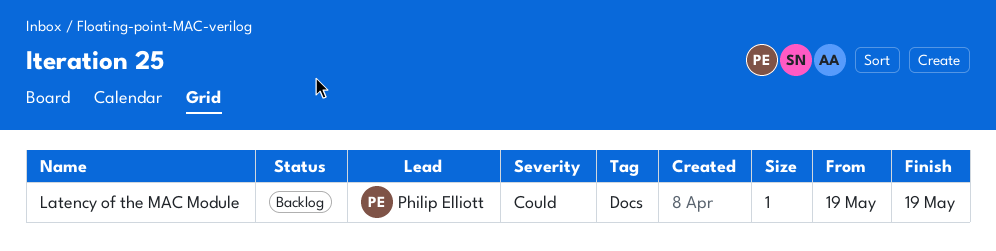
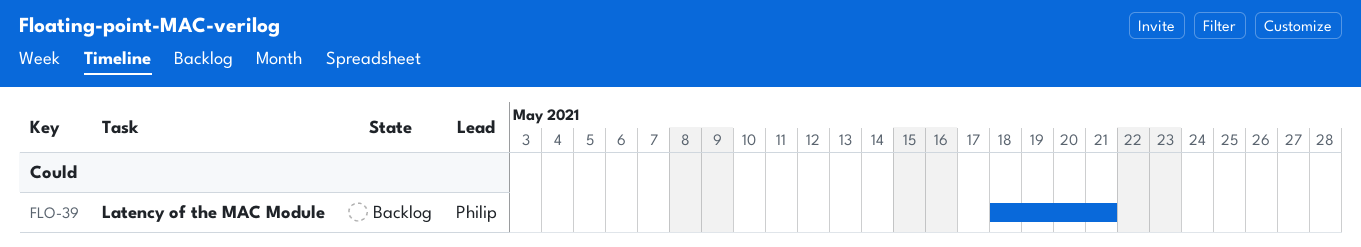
Latency of the MAC Module, start: May 19 -> May 18
Latency of the MAC Module, due: May 19 -> May 21

